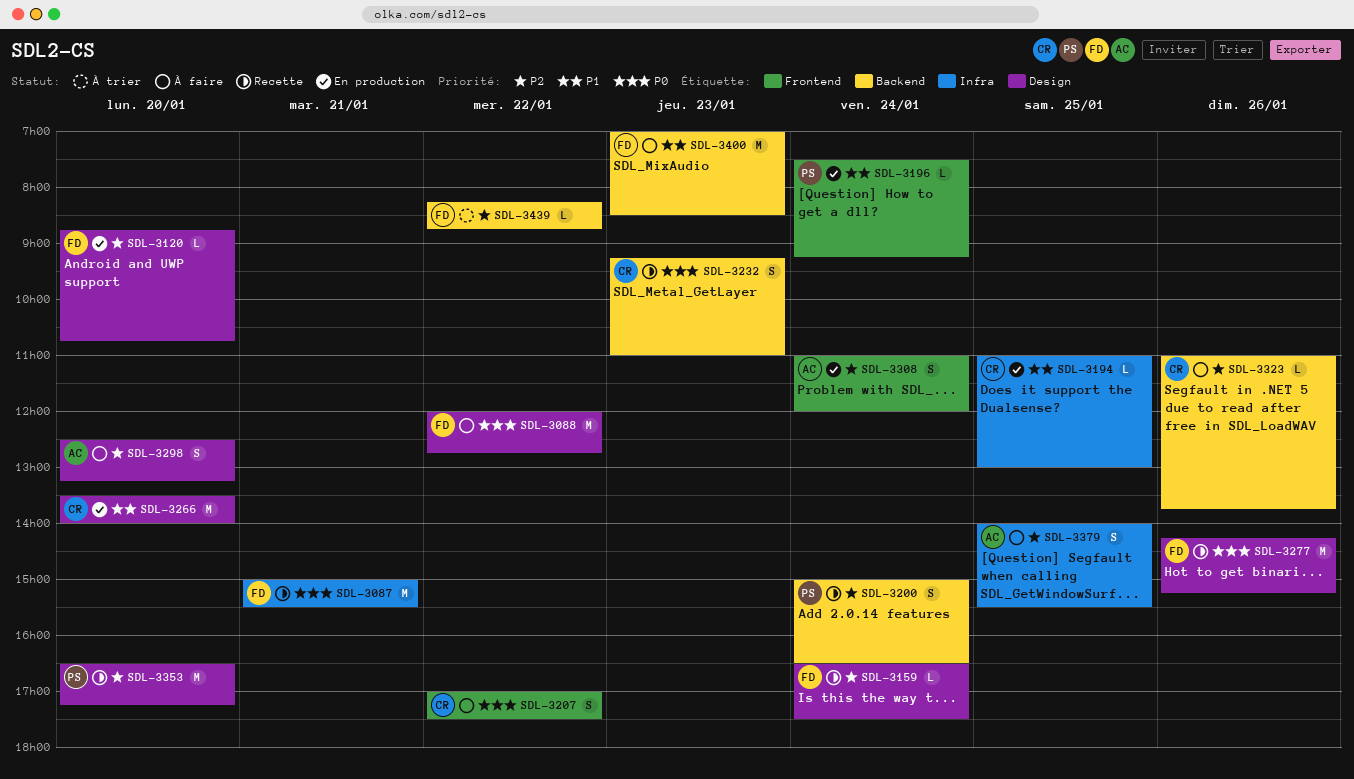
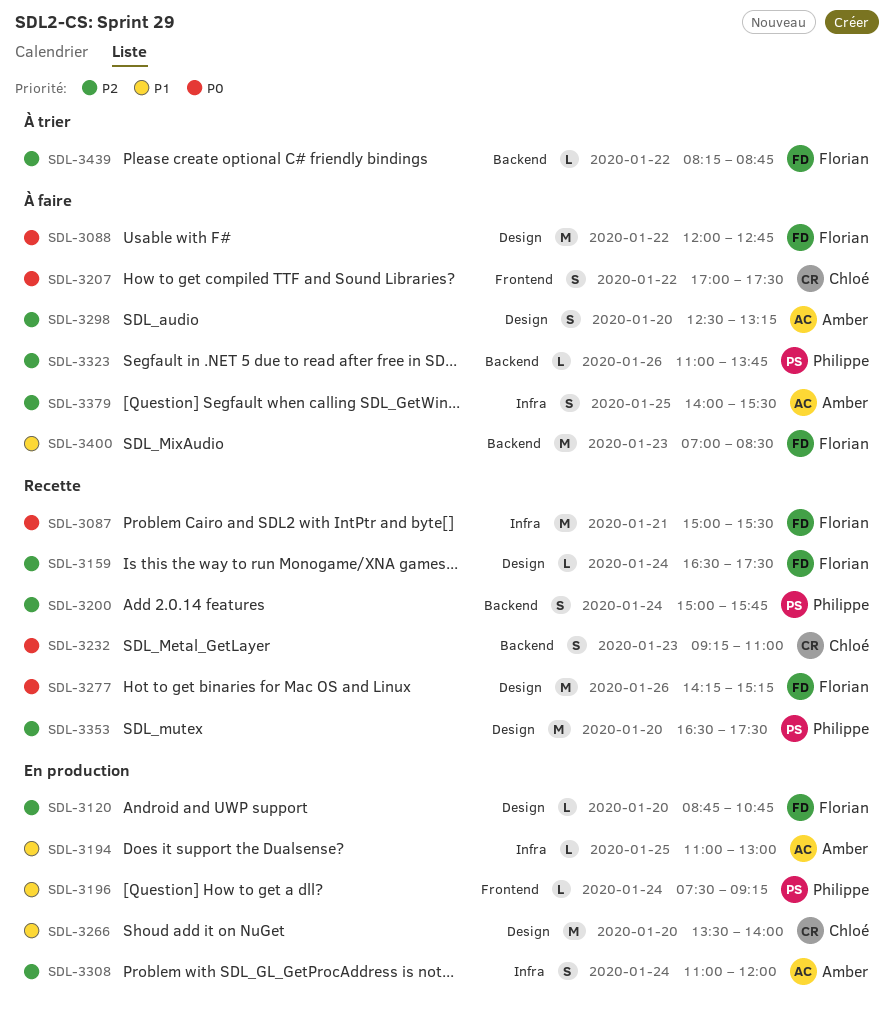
SDL-3194, owner: Chloé -> Amber
SDL-3200, ends: 16:30 -> 15:45
SDL-3308, label: Frontend -> Infra
SDL-3323, owner: Chloé -> Philippe
SDL-3353, ends: 17:15 -> 17:30

